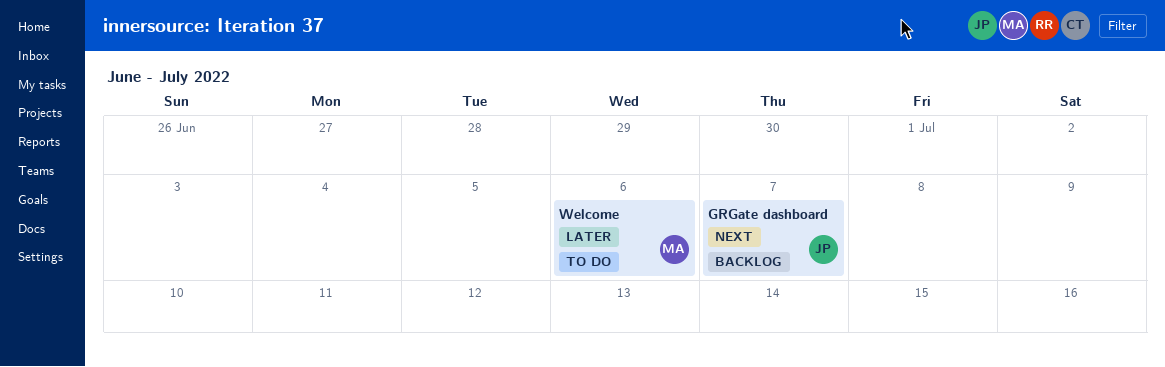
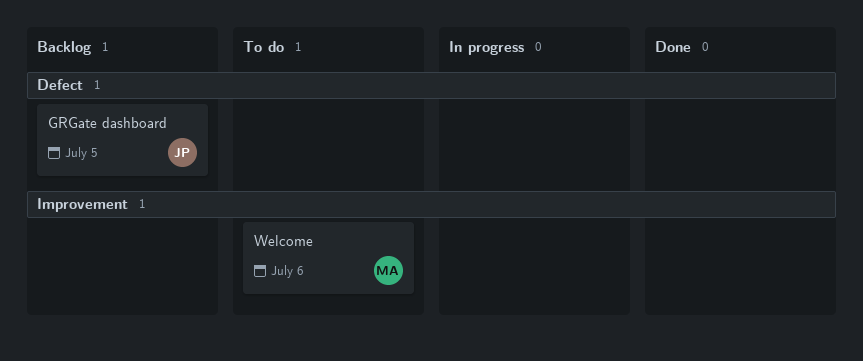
GRGate dashboard, due: Jul 7 -> Jul 5

